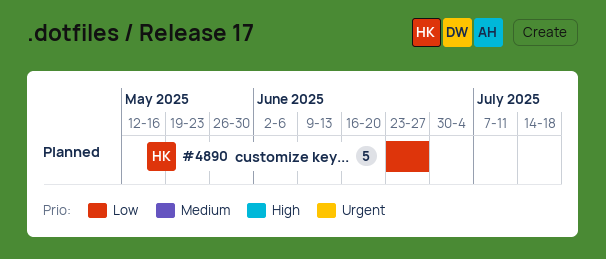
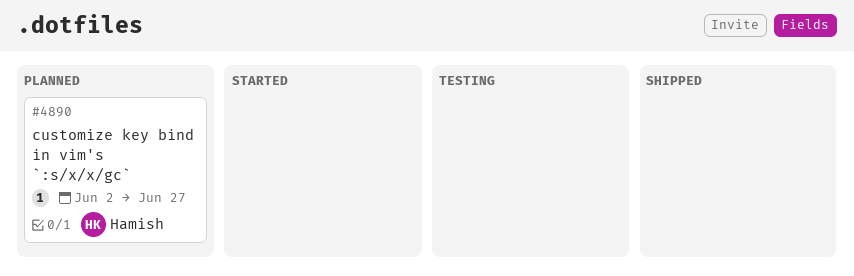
#4890, estimate: 5 -> 1
#4890, start: Jun 23 -> Jun 2

